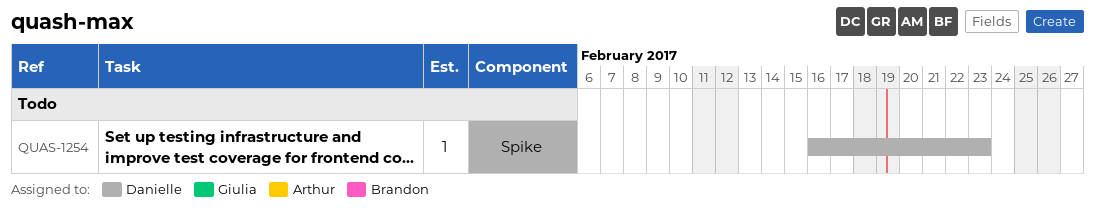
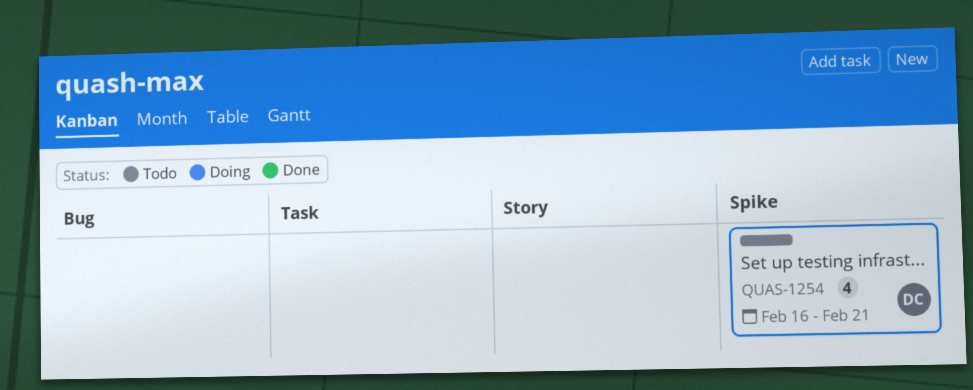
QUAS-1254, estimate: 1 -> 4
QUAS-1254, due: Feb 23 -> Feb 21

